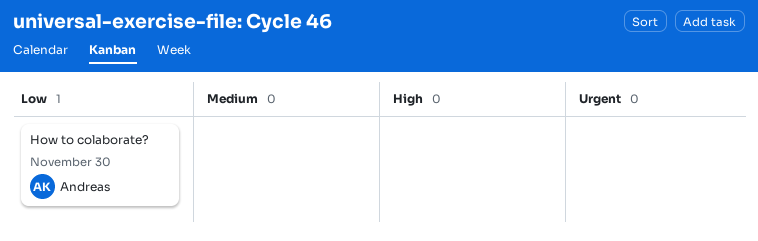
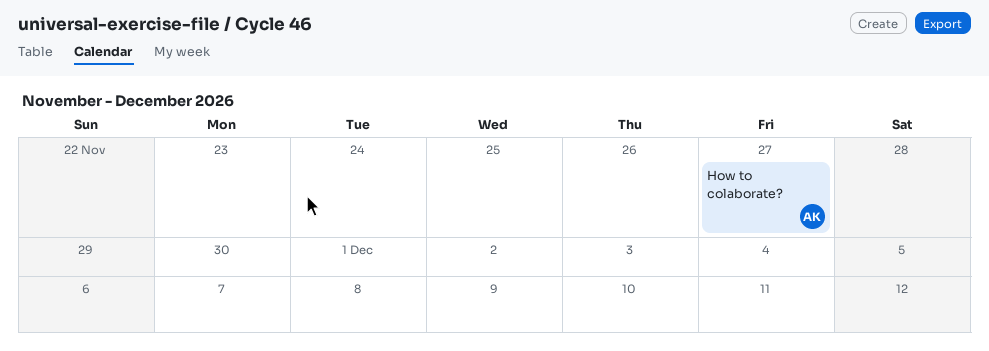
How to colaborate?, due: Nov 30 -> Nov 27

